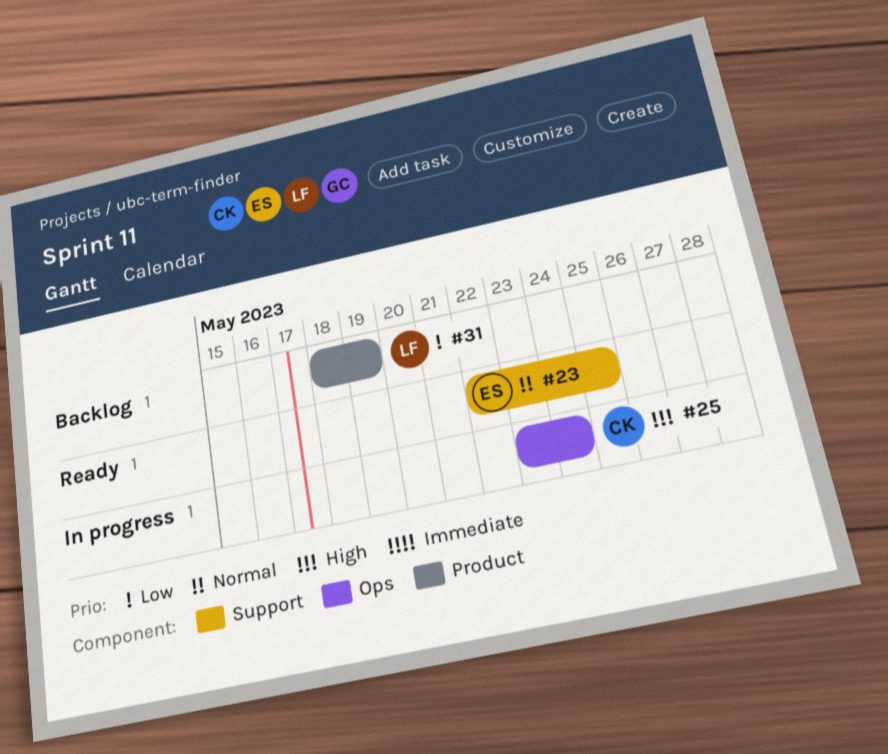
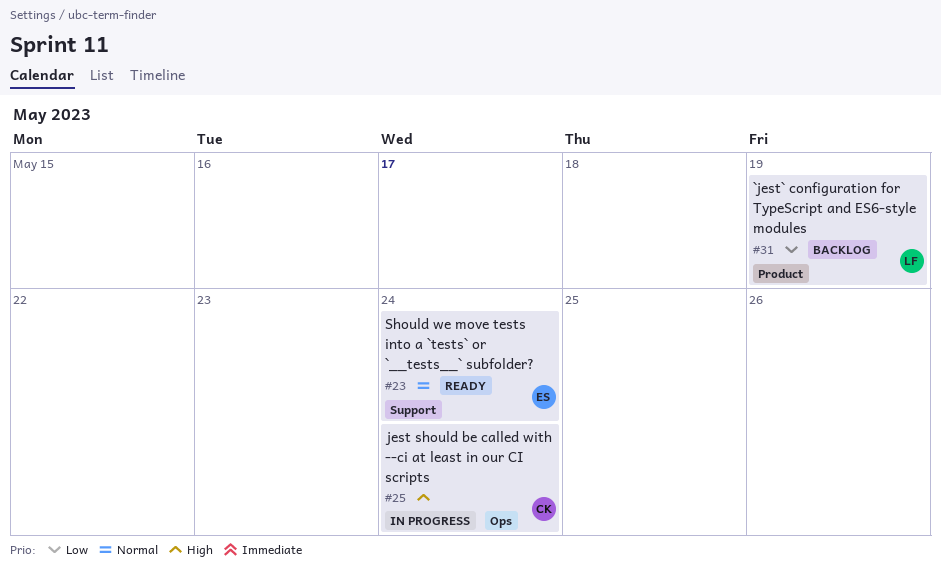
#23, due: May 25 -> May 24

